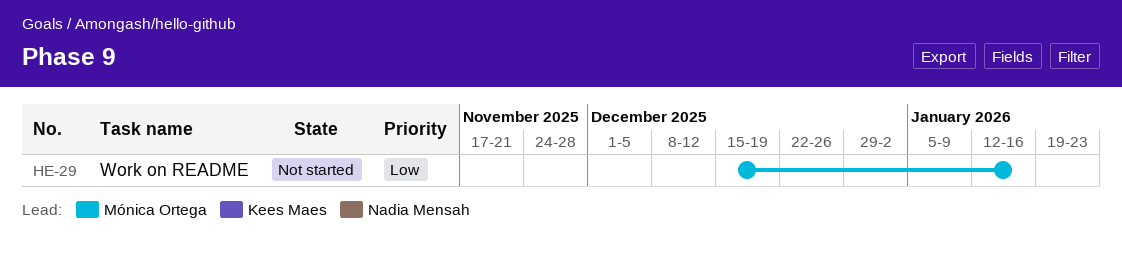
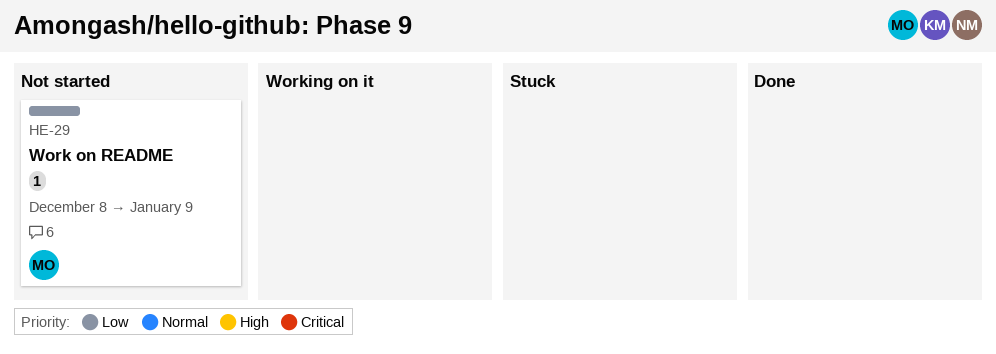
HE-29, start: Dec 15 -> Dec 8
HE-29, due: Jan 16 -> Jan 9

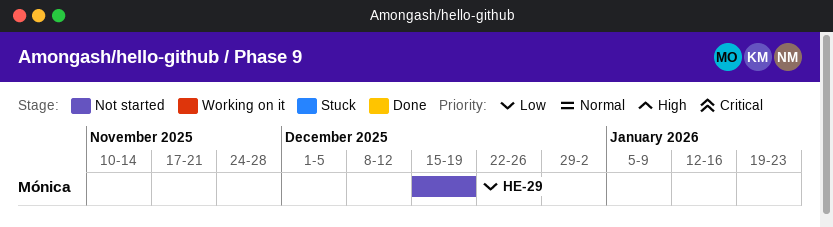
HE-29, start: Dec 8 -> Dec 15
HE-29, due: Jan 9 -> Dec 19

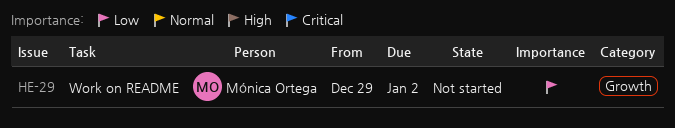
HE-29, start: Dec 15 -> Dec 29
HE-29, due: Dec 19 -> Jan 2

